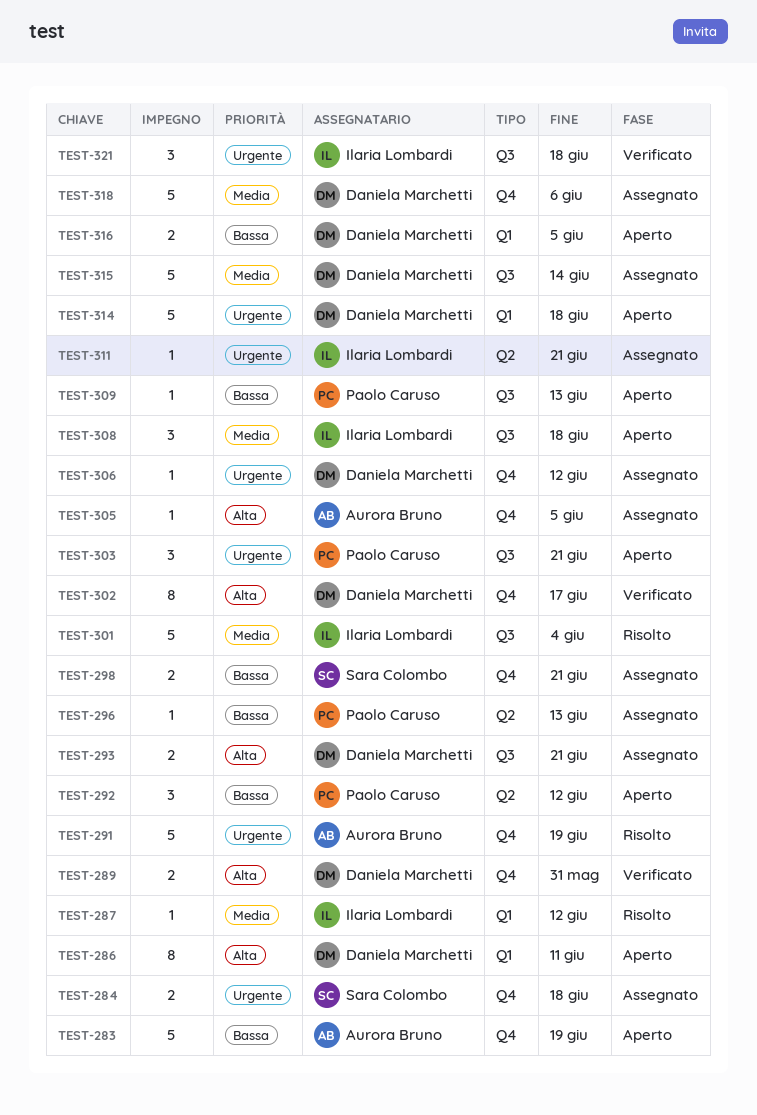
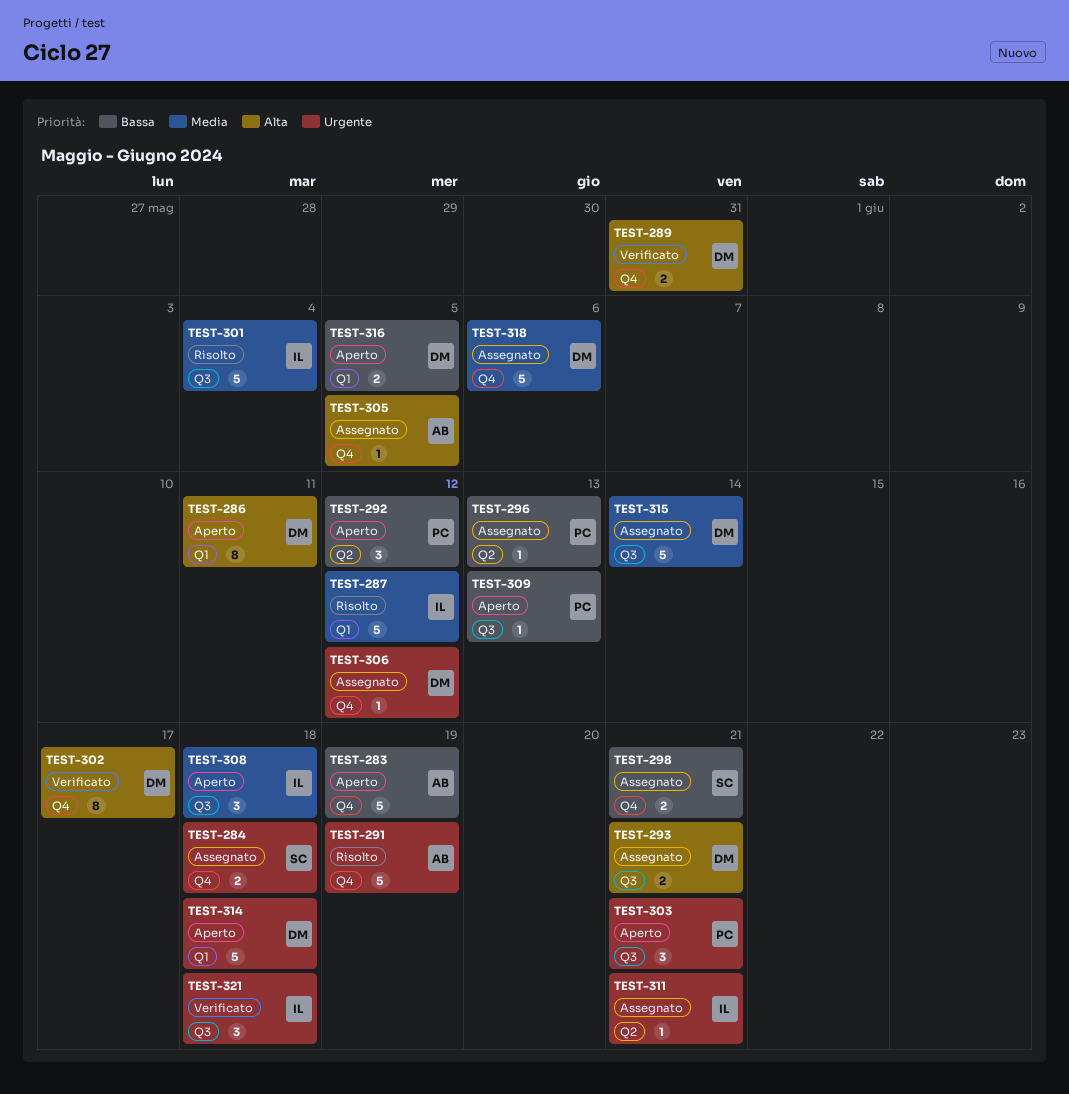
TEST-287, estimate: 1 -> 5

